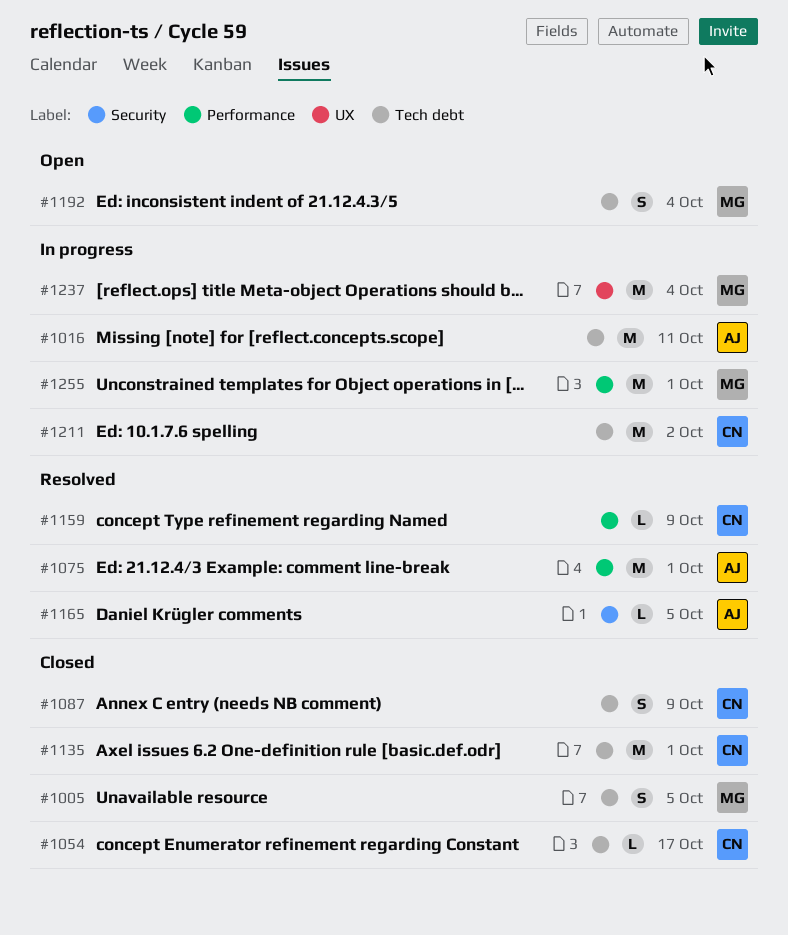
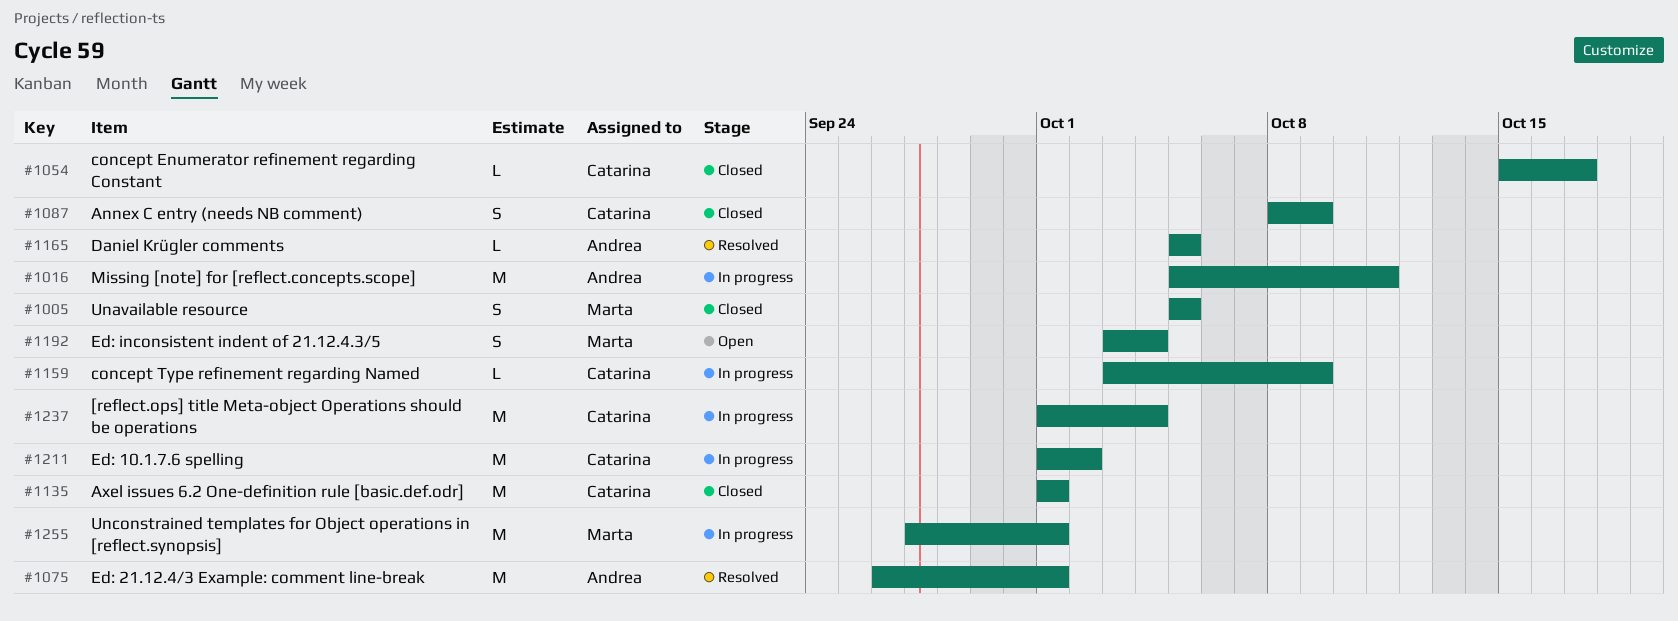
#1159, status: Resolved -> In progress
#1237, owner: Marta -> Catarina

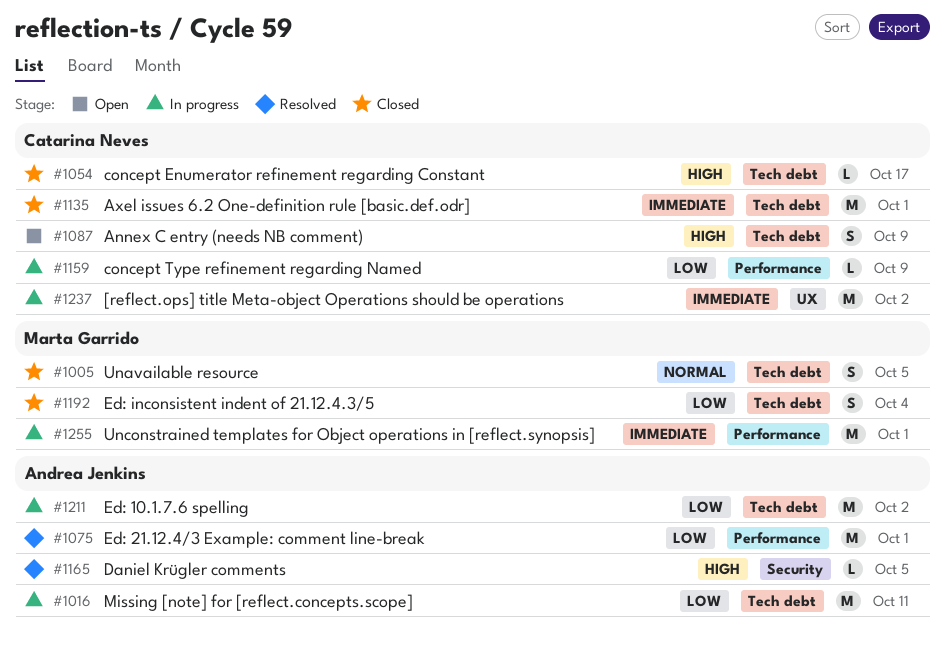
#1087, status: Closed -> Open
#1192, status: Open -> Closed
#1211, owner: Catarina Neves -> Andrea Jenkins
#1237, due: Oct 4 -> Oct 2

